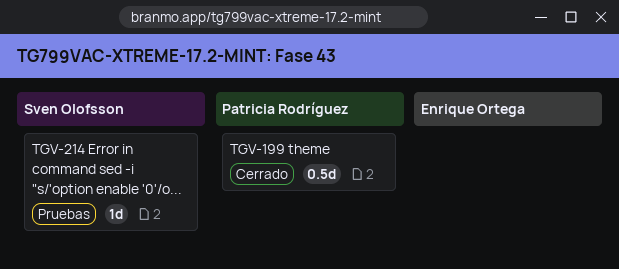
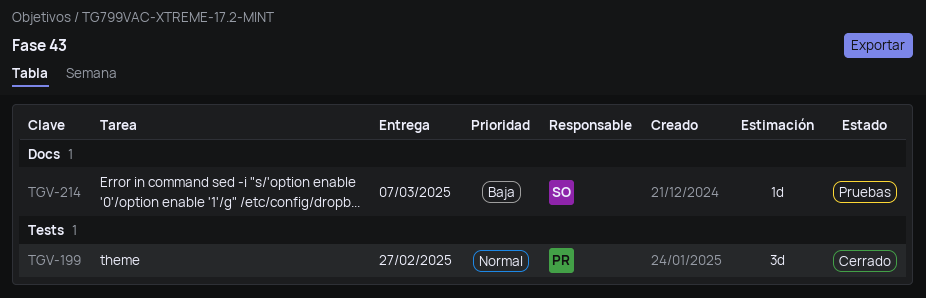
TGV-199, estimate: 0.5d -> 3d

